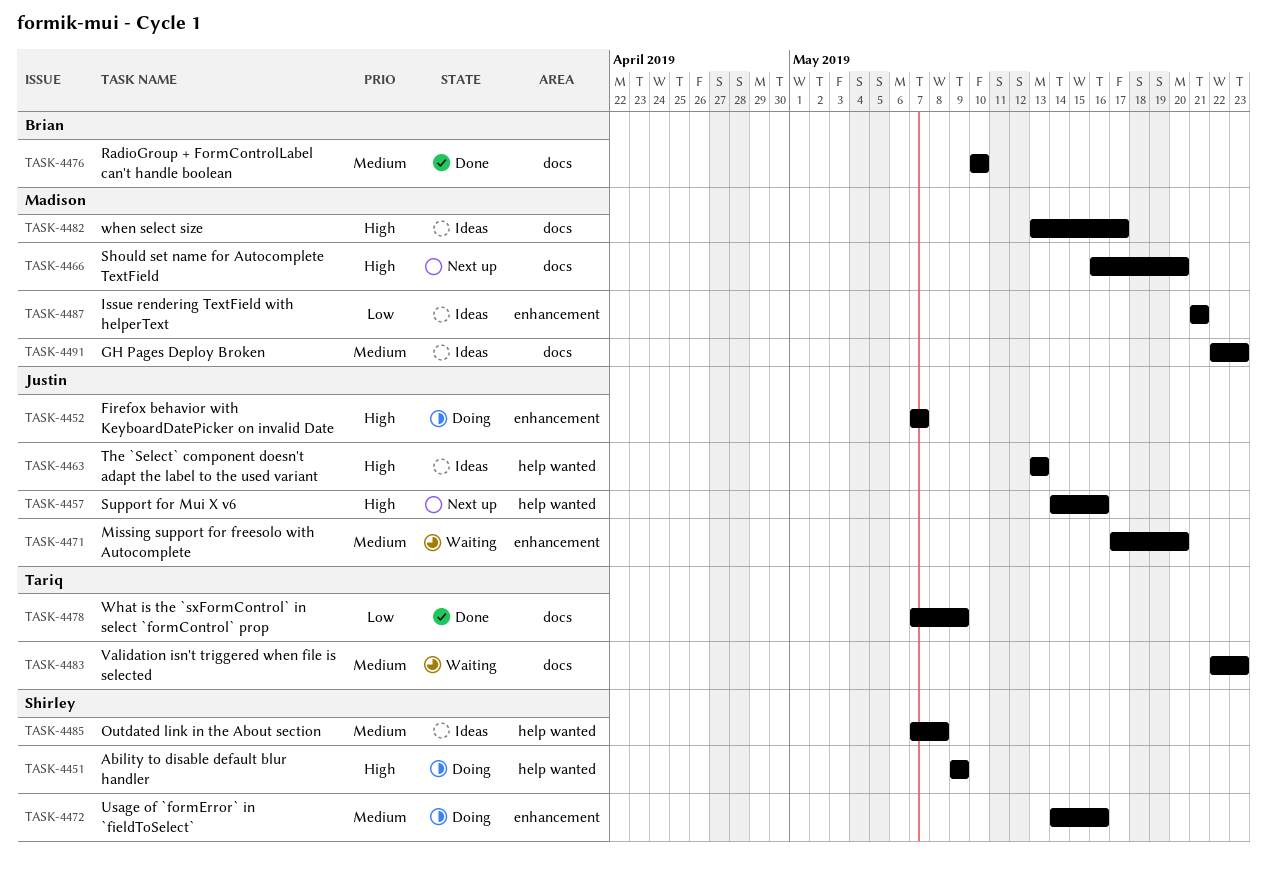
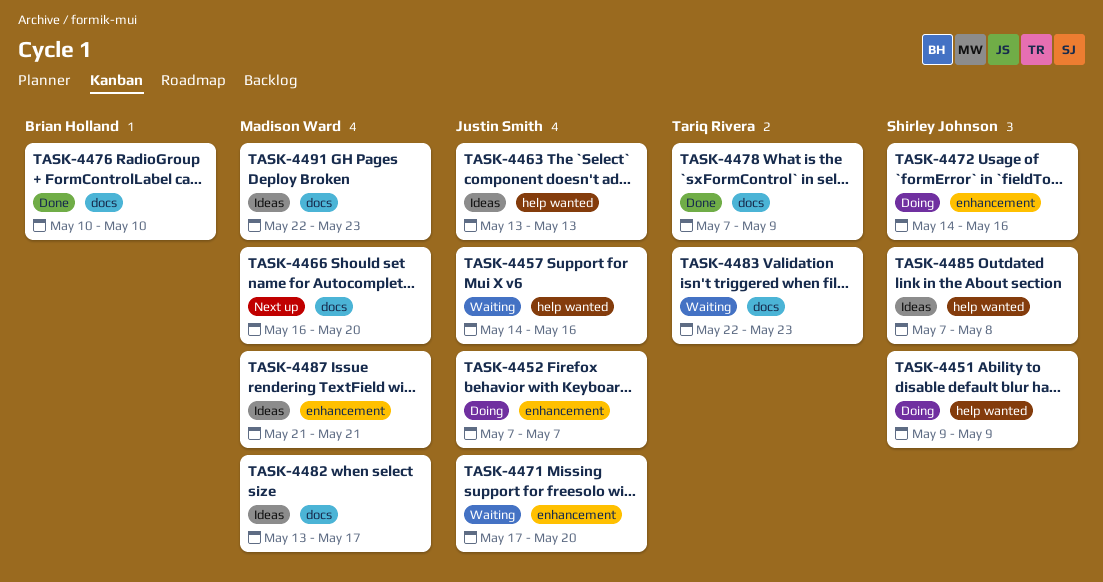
TASK-4457, status: Next up -> Waiting

